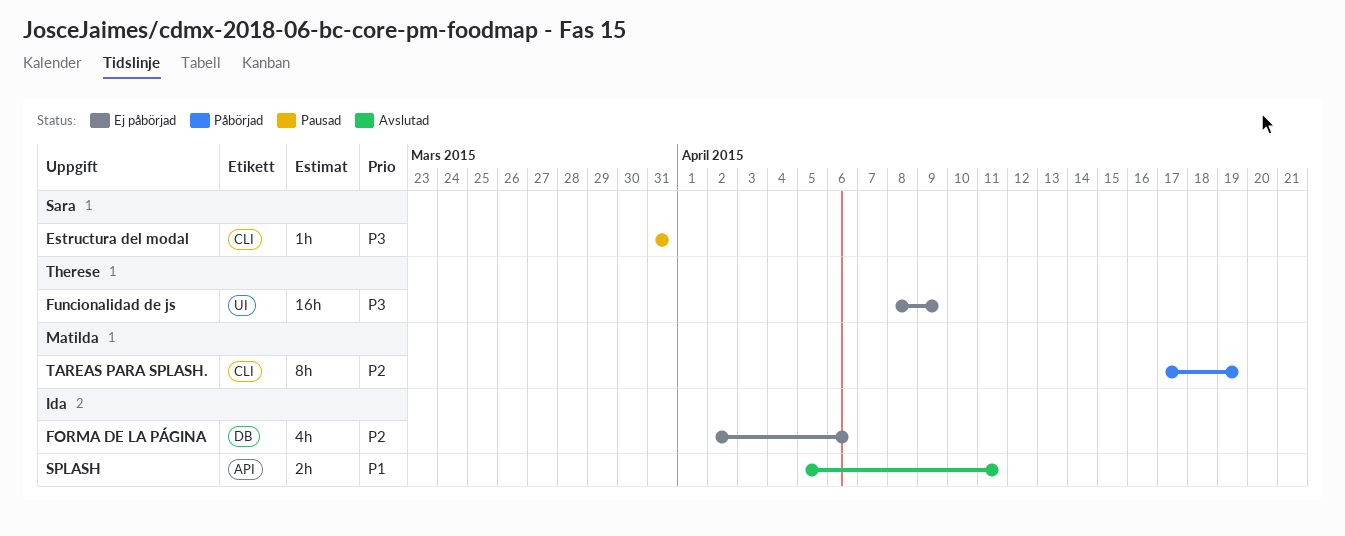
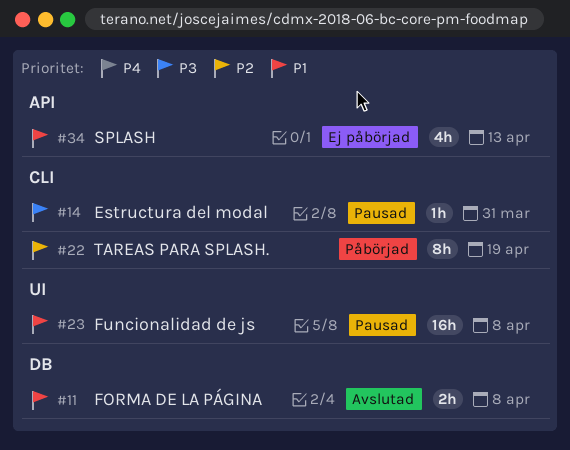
FORMA DE LA PÁGINA, status: Ej påbörjad -> Avslutad
FORMA DE LA PÁGINA, priority: P2 -> P1
FORMA DE LA PÁGINA, estimate: 4h -> 2h
FORMA DE LA PÁGINA, due: Apr 6 -> Apr 8
Funcionalidad de js, status: Ej påbörjad -> Pausad
Funcionalidad de js, priority: P3 -> P1
Funcionalidad de js, due: Apr 9 -> Apr 8
SPLASH, status: Avslutad -> Ej påbörjad
SPLASH, estimate: 2h -> 4h
SPLASH, due: Apr 11 -> Apr 13

